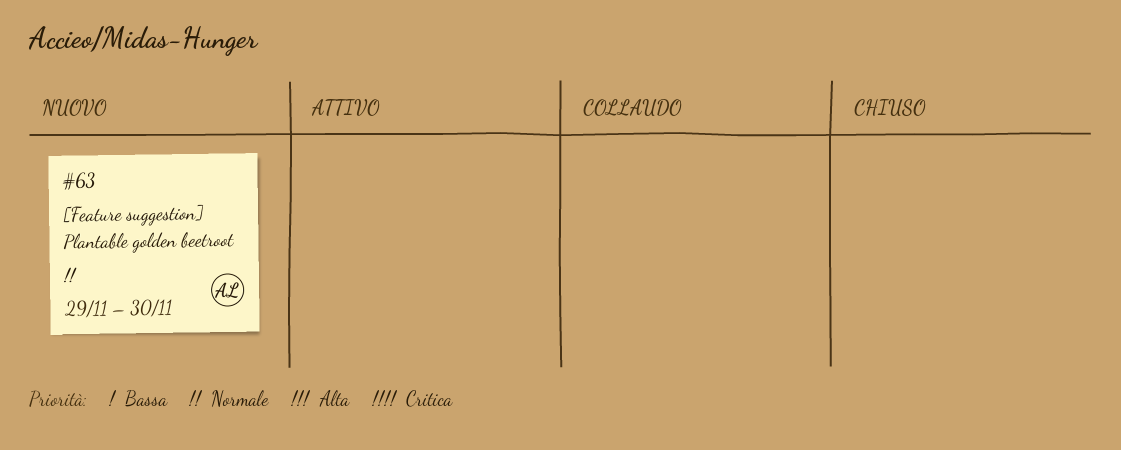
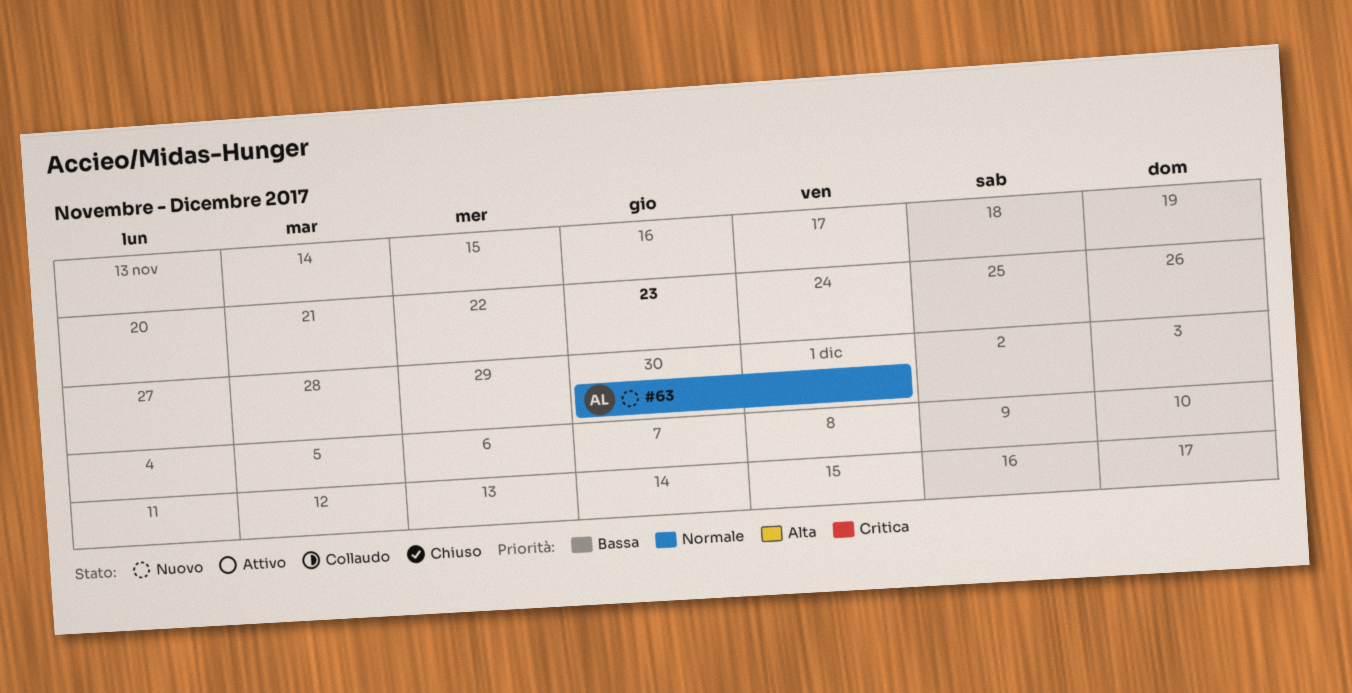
#63, start: Nov 29 -> Nov 30
#63, due: Nov 30 -> Dec 1

